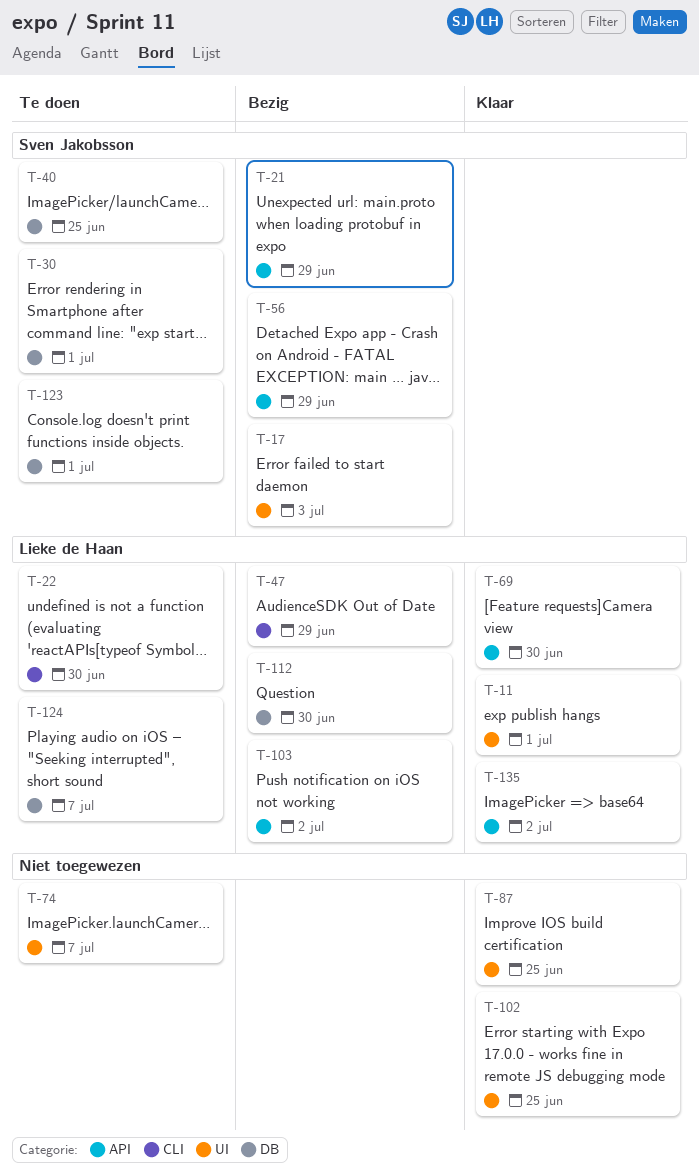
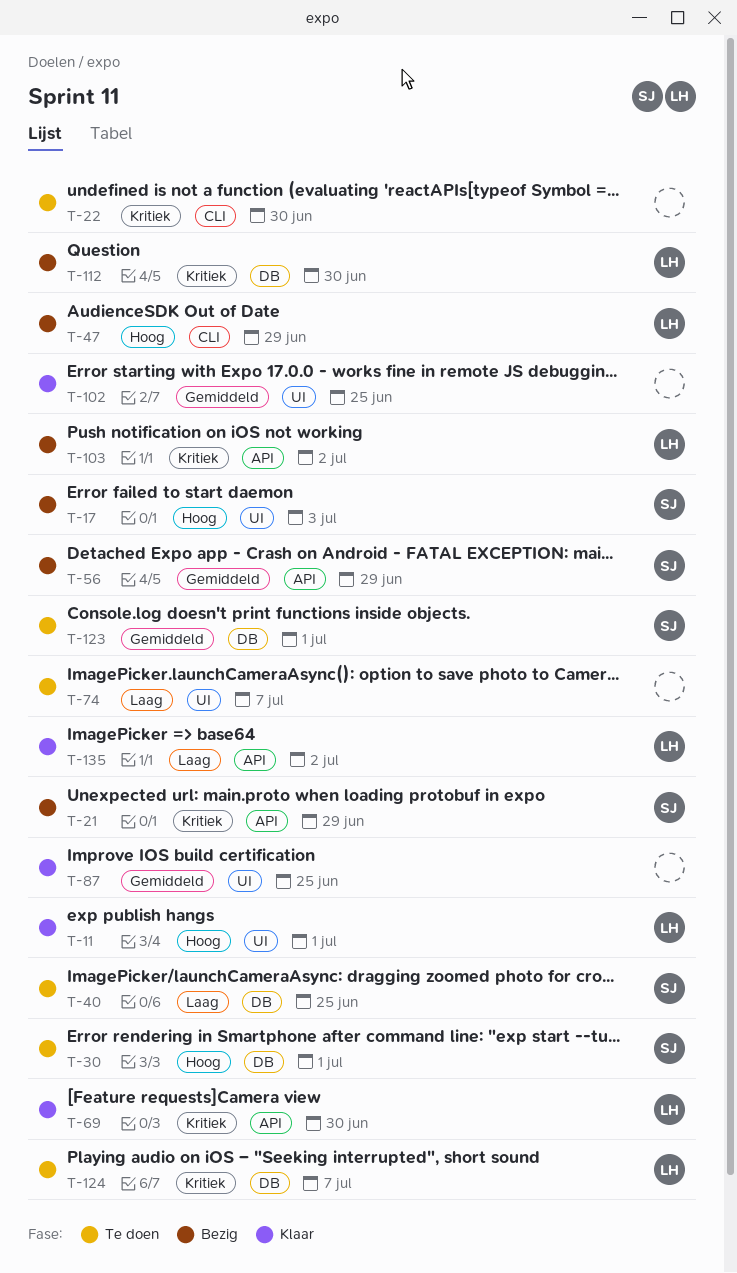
T-22, owner: Lieke de Haan -> none

